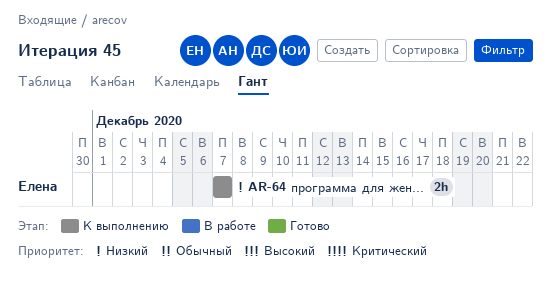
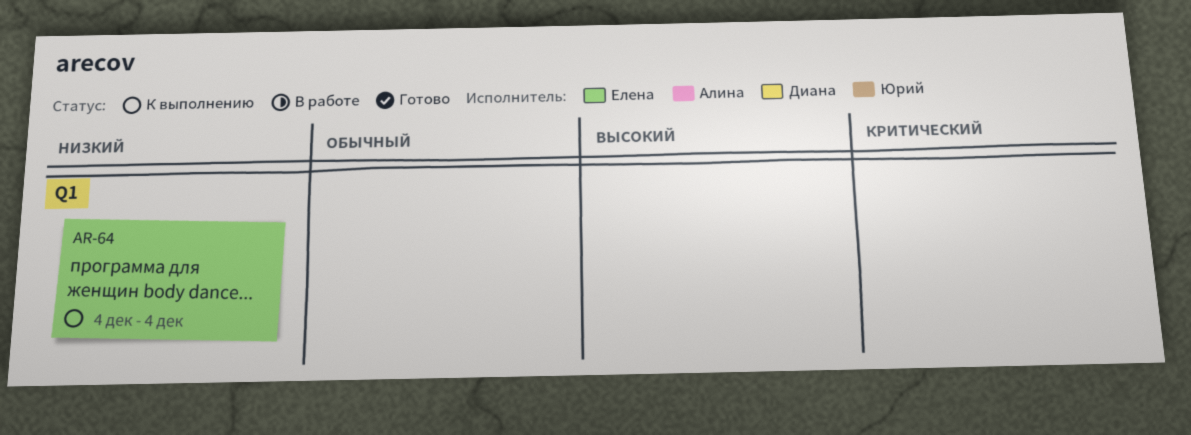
AR-64, start: Dec 7 -> Dec 4
AR-64, due: Dec 7 -> Dec 4

